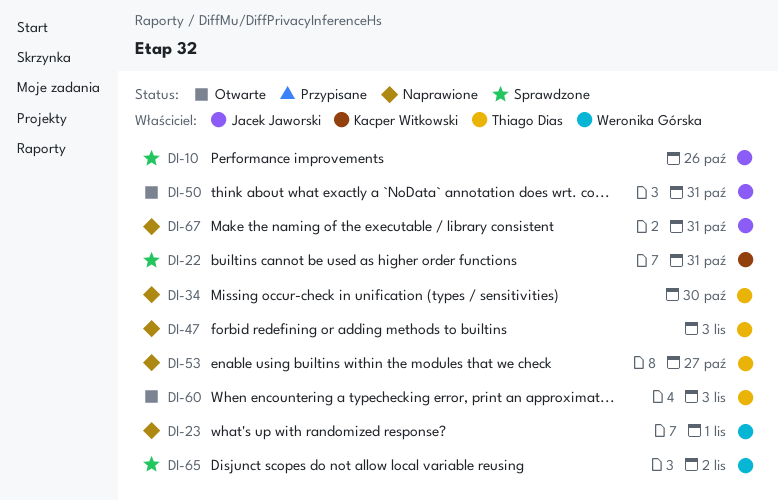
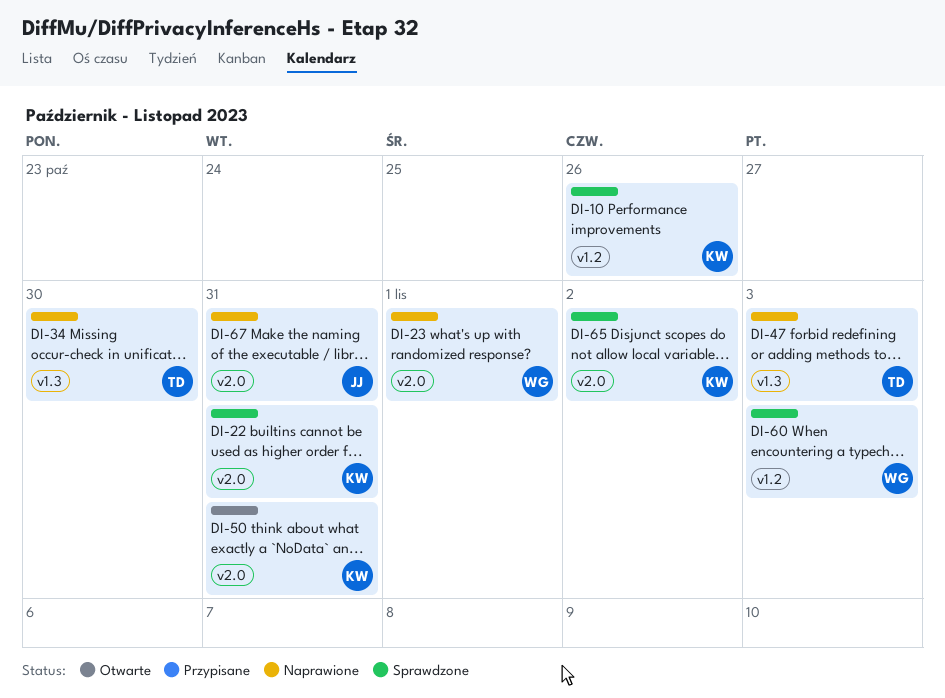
DI-10, owner: Jacek Jaworski -> Kacper Witkowski
DI-50, owner: Jacek Jaworski -> Kacper Witkowski
DI-53: present -> none
DI-60, status: Otwarte -> Sprawdzone
DI-60, owner: Thiago Dias -> Weronika Górska
DI-65, owner: Weronika Górska -> Kacper Witkowski

